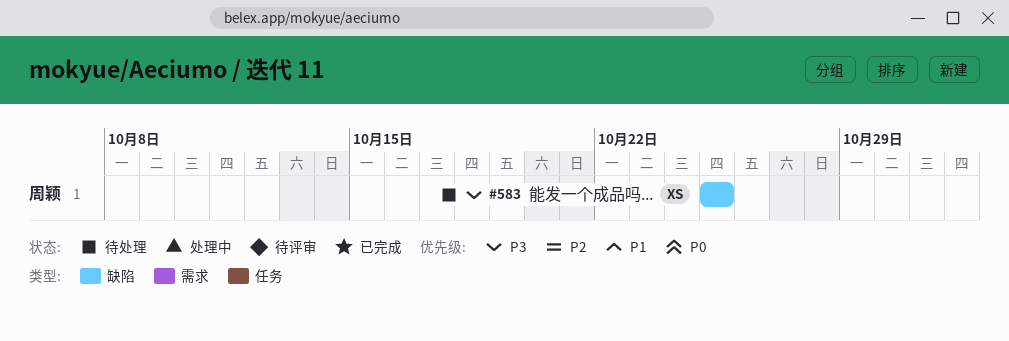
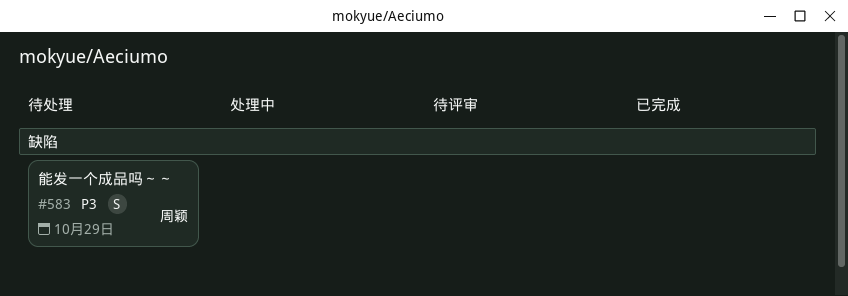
#583, estimate: XS -> S
#583, due: Oct 25 -> Oct 29

